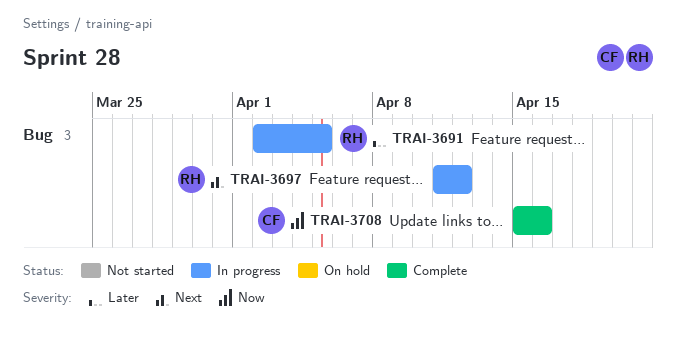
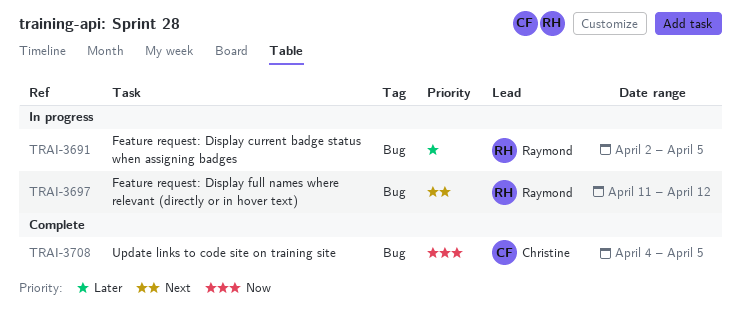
TRAI-3708, start: Apr 15 -> Apr 4
TRAI-3708, due: Apr 16 -> Apr 5

